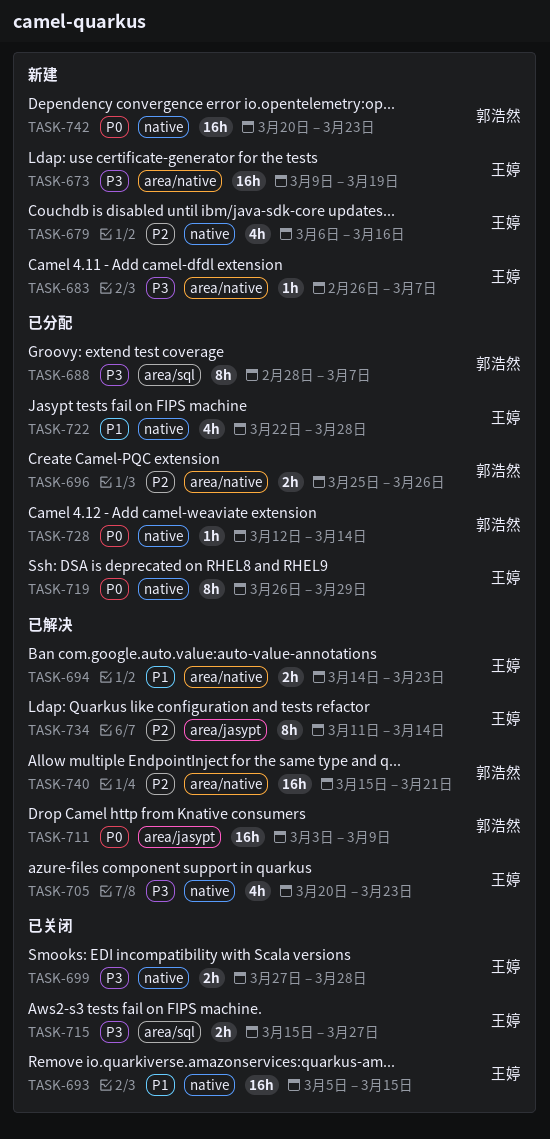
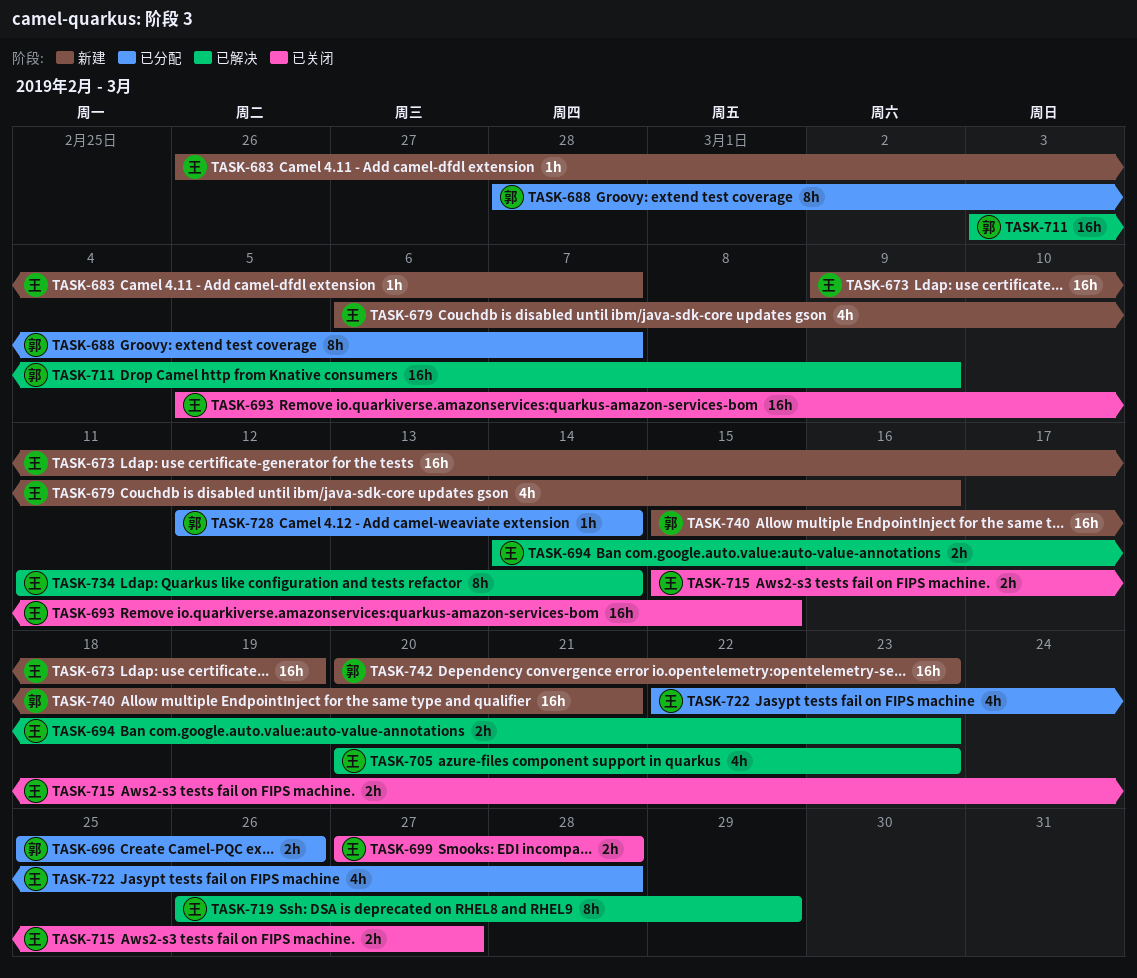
TASK-719, status: 已分配 -> 已解决
TASK-740, status: 已解决 -> 新建

